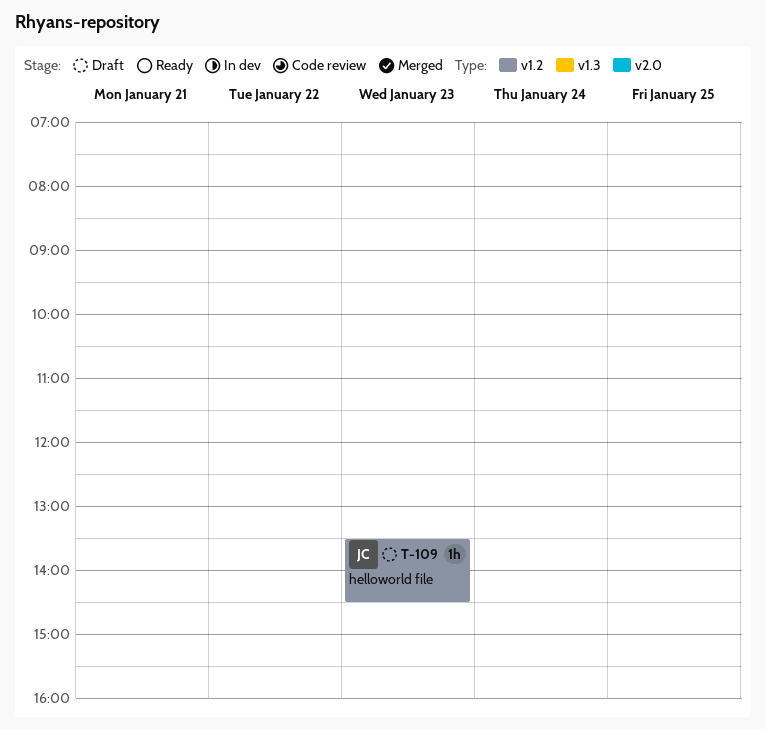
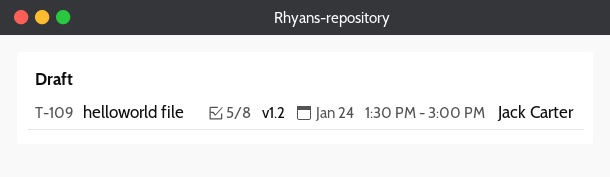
T-109, day: Jan 23 -> Jan 24
T-109, ends: 14:30 -> 15:00

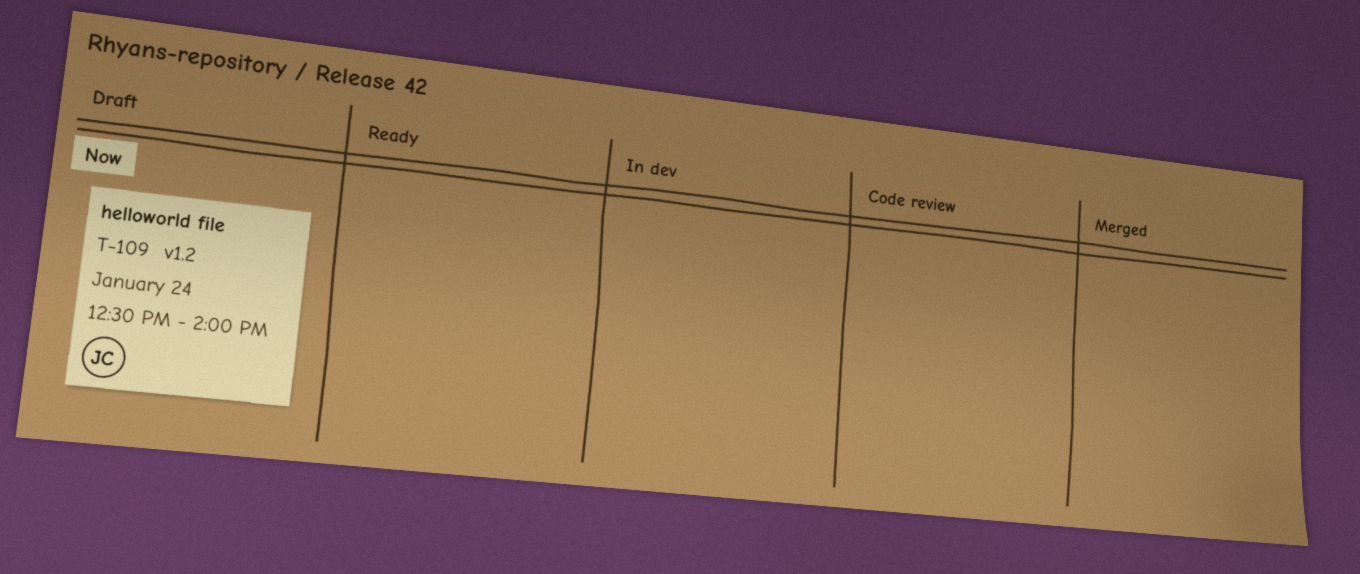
T-109, begins: 13:30 -> 12:30
T-109, ends: 15:00 -> 14:00

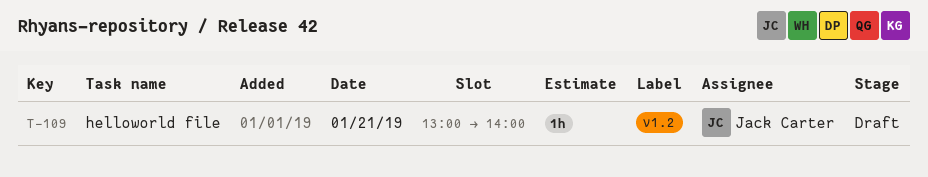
T-109, day: Jan 24 -> Jan 21
T-109, begins: 12:30 -> 13:00

